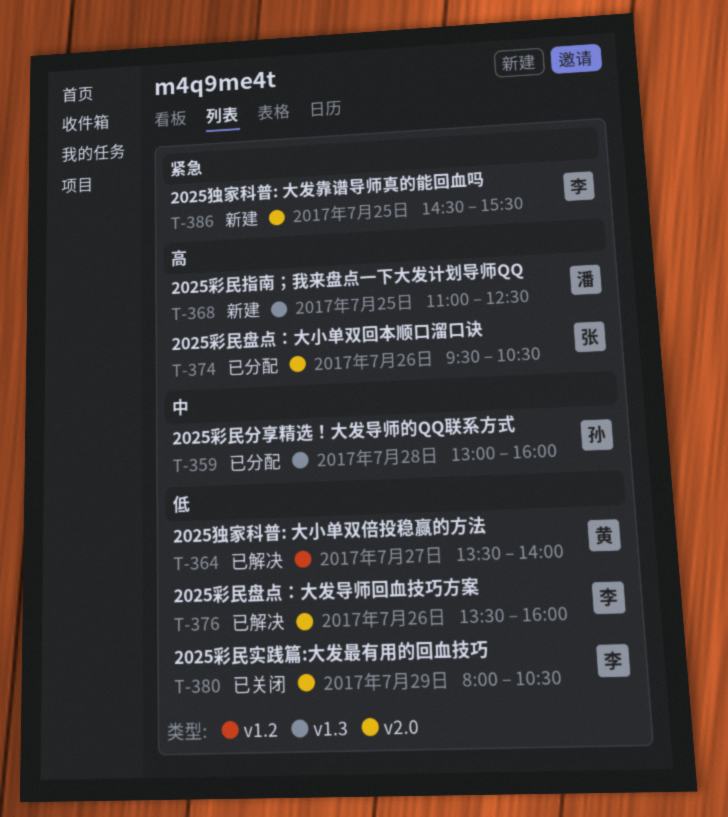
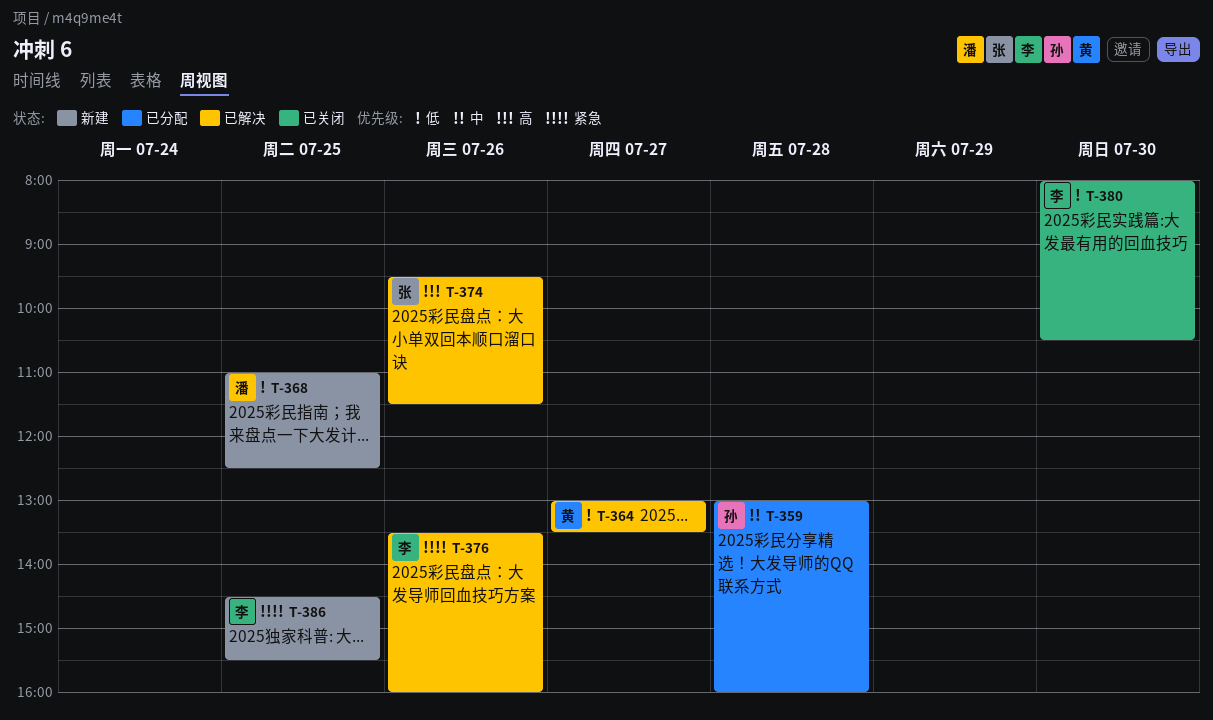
T-364, begins: 13:30 -> 13:00
T-364, ends: 14:00 -> 13:30
T-368, priority: 高 -> 低
T-374, status: 已分配 -> 已解决
T-374, ends: 10:30 -> 11:30
T-376, priority: 低 -> 紧急
T-380, day: Jul 29 -> Jul 30

